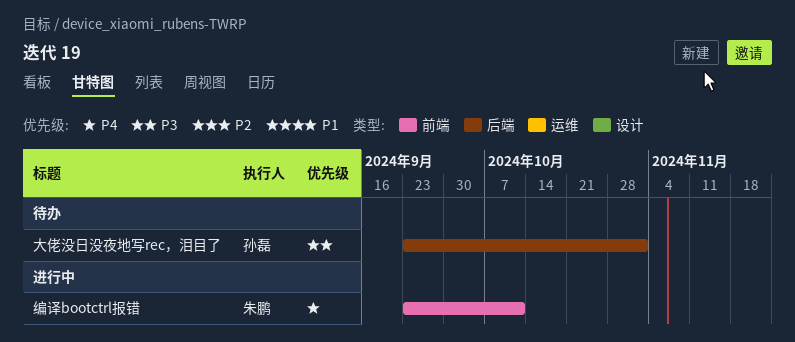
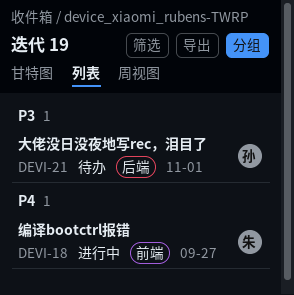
编译bootctrl报错, due: Oct 11 -> Sep 27

